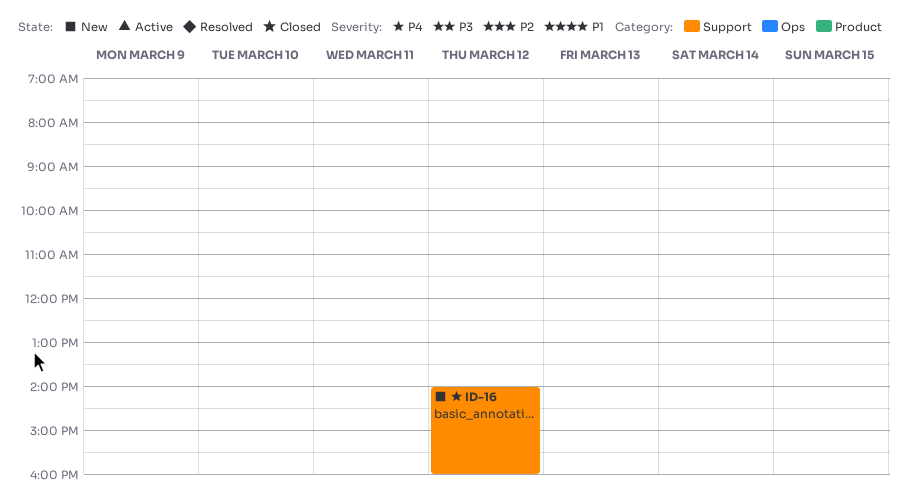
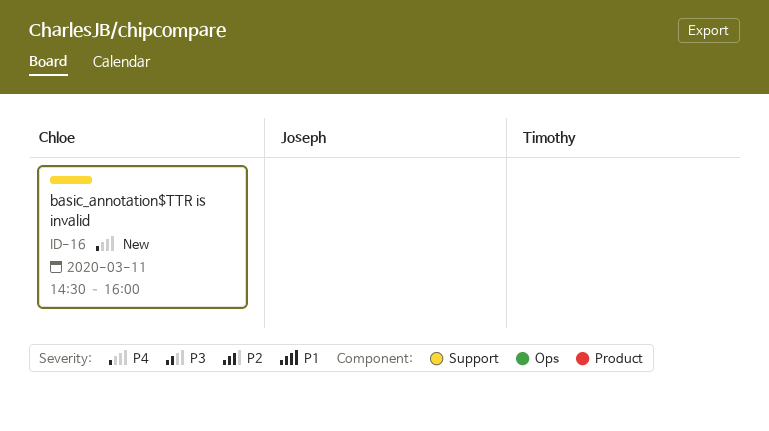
ID-16, day: Mar 12 -> Mar 11
ID-16, begins: 14:00 -> 14:30

